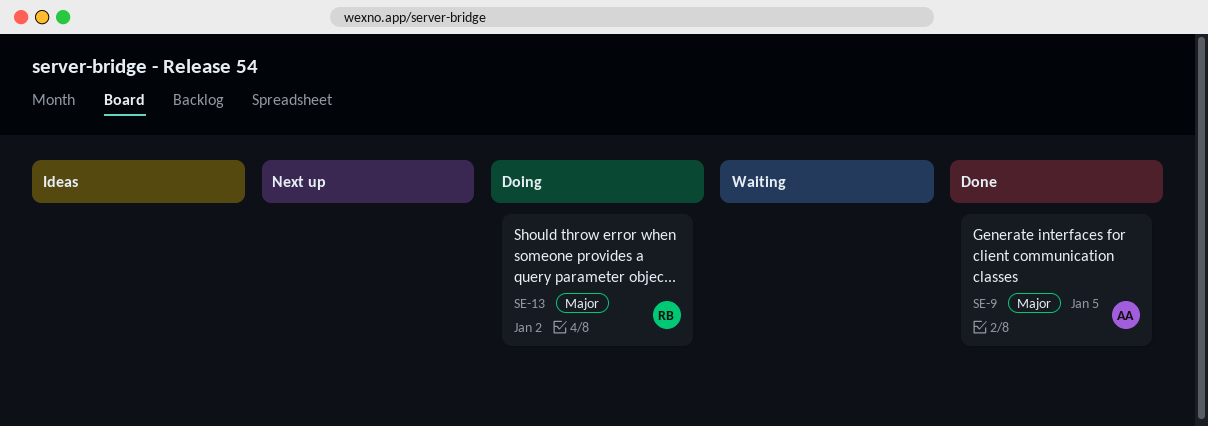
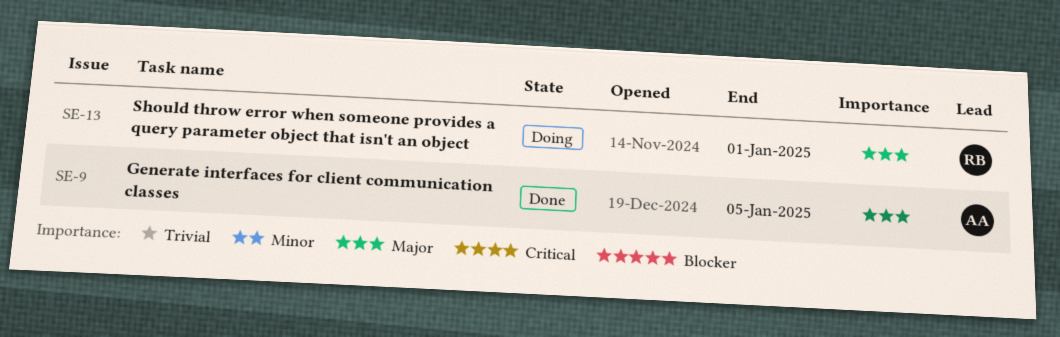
SE-13, due: Jan 2 -> Jan 1

